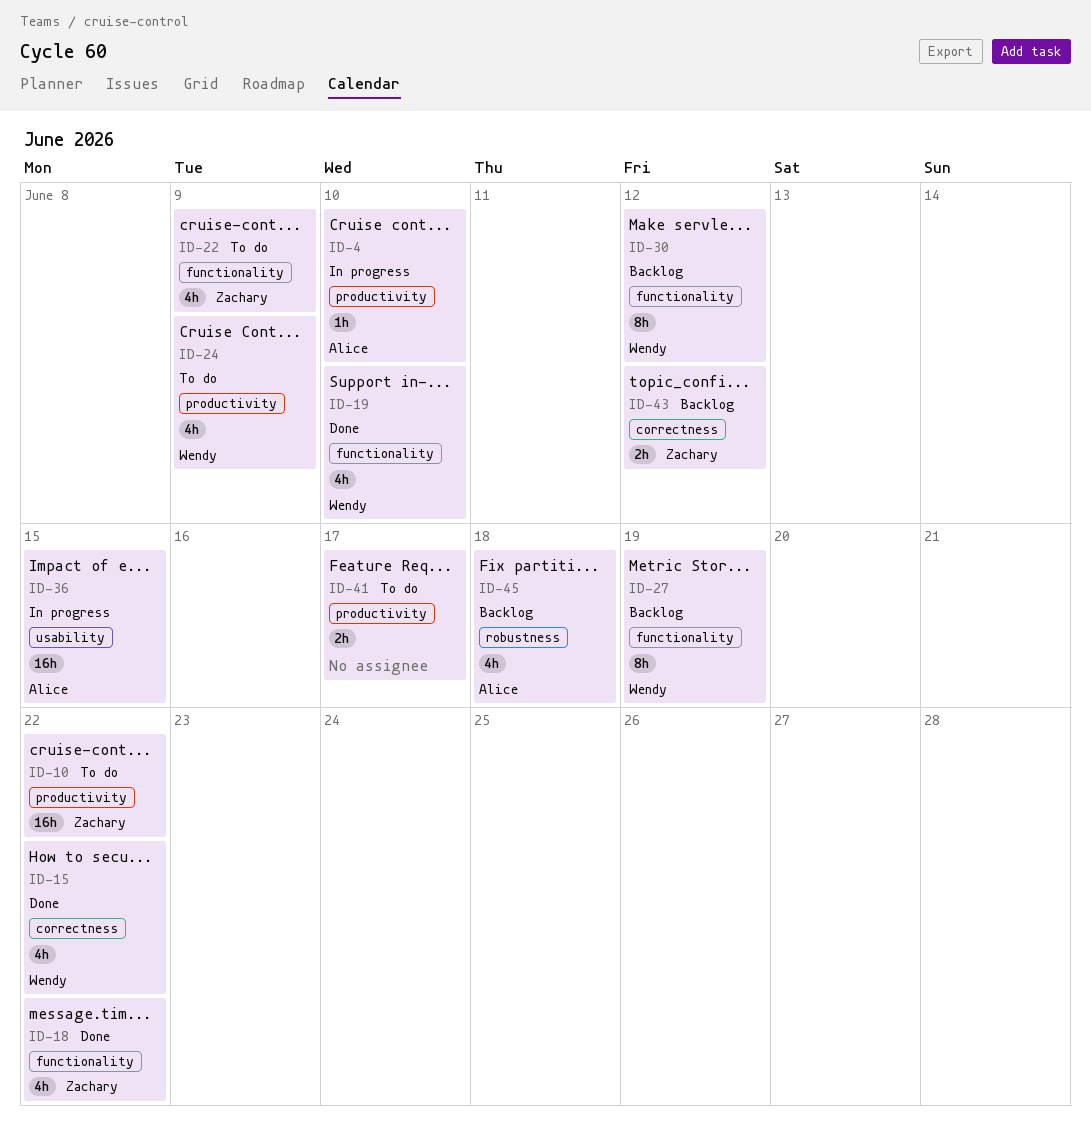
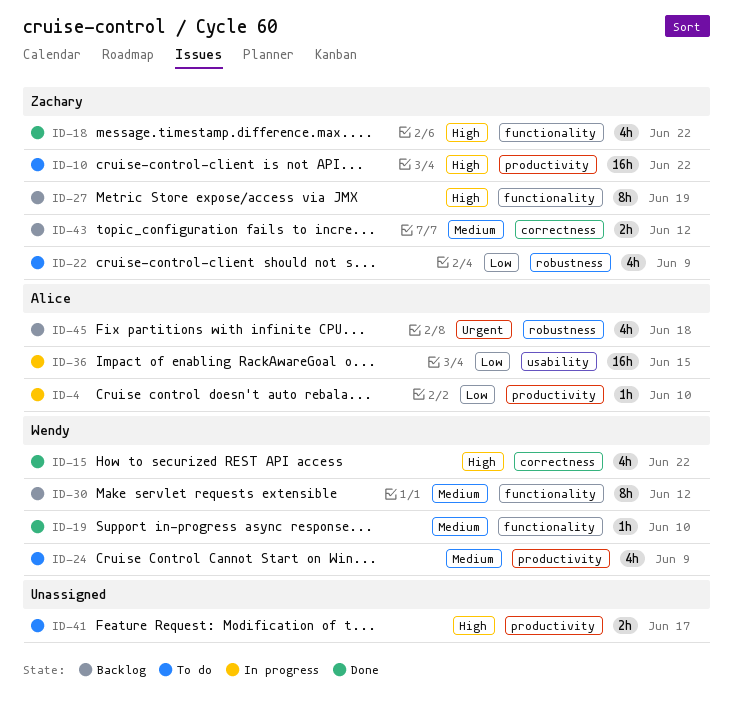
ID-19, estimate: 4h -> 1h
ID-22, label: functionality -> robustness
ID-27, owner: Wendy -> Zachary

